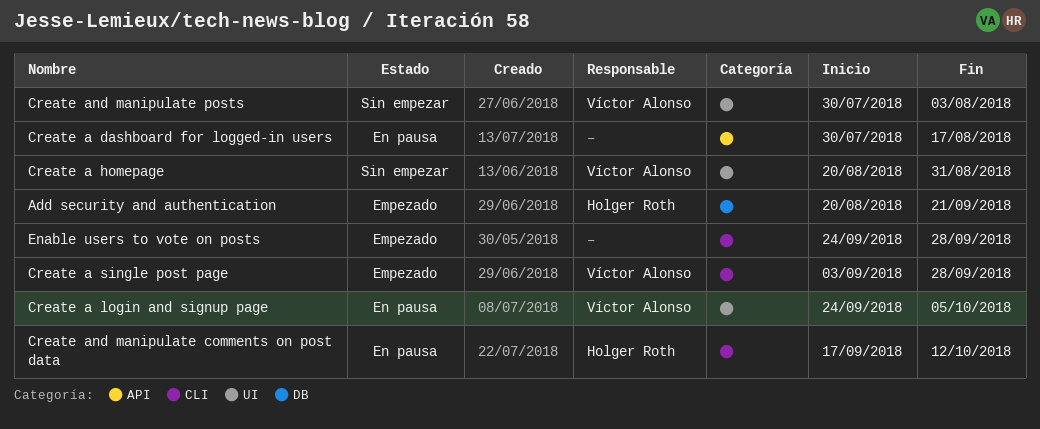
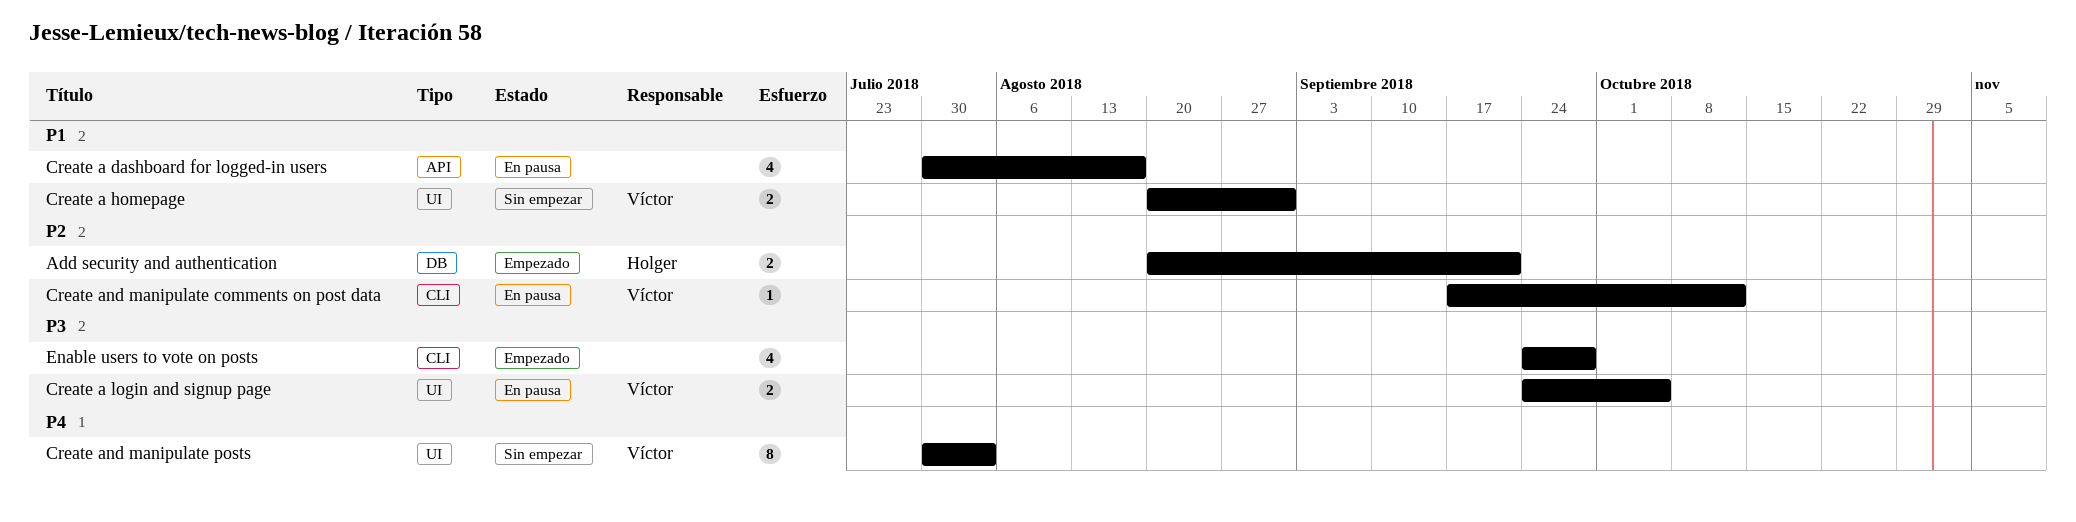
Create a single post page: present -> none
Create and manipulate comments on post data, owner: Holger Roth -> Víctor Alonso

